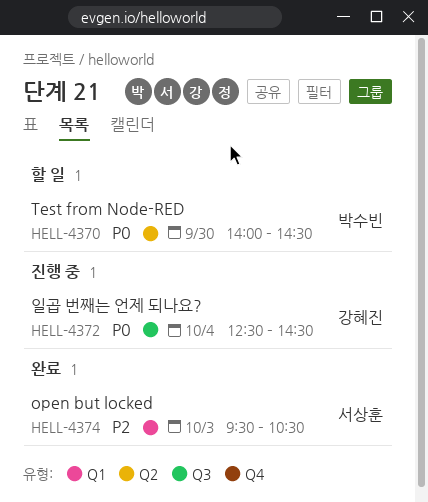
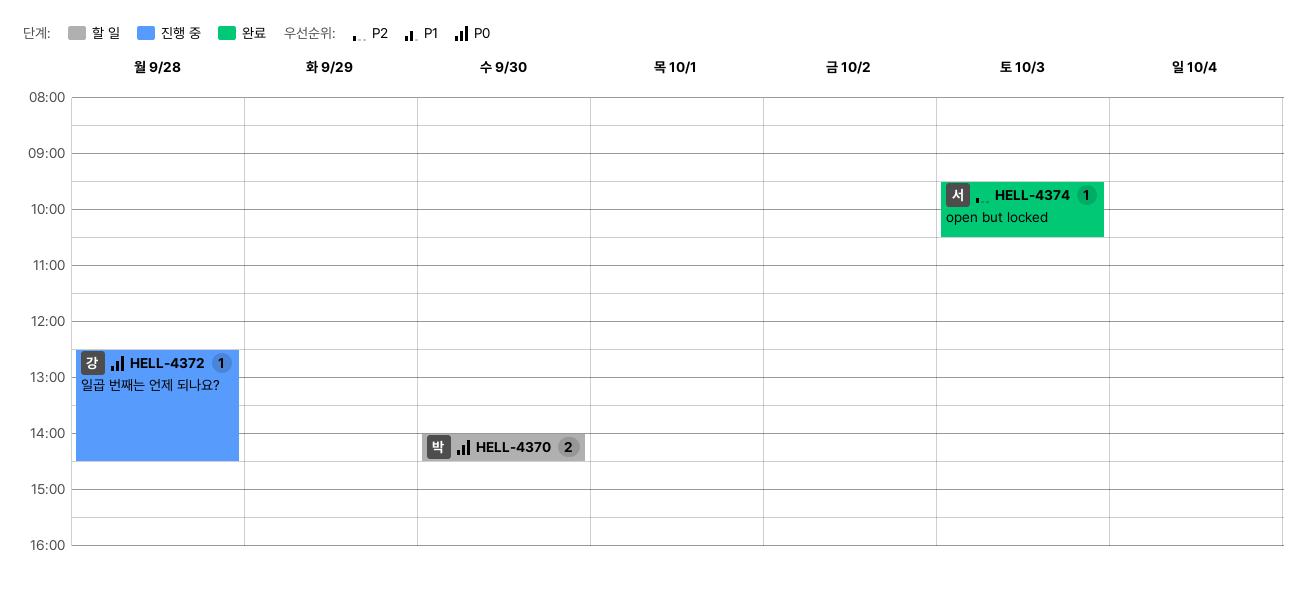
HELL-4372, day: Oct 4 -> Sep 28

